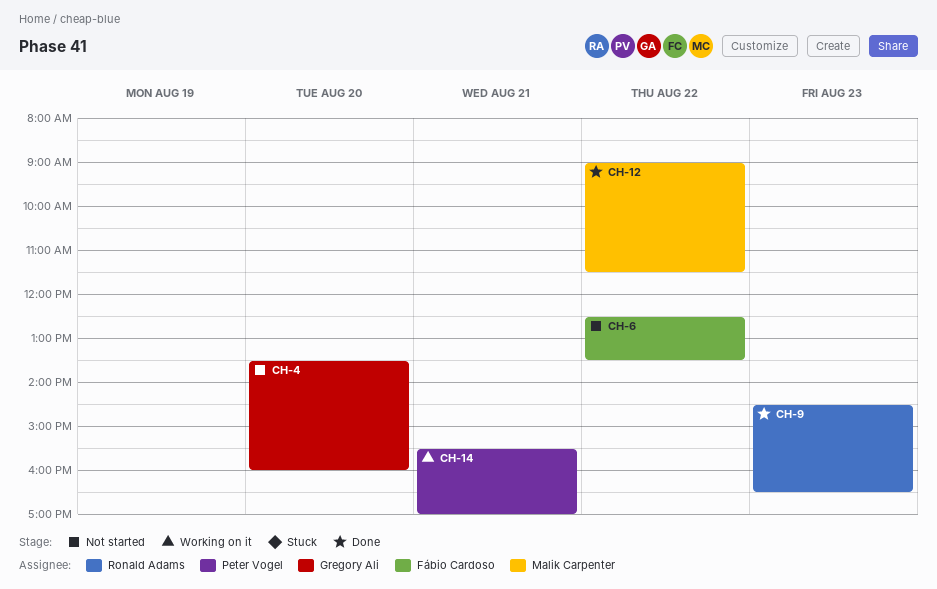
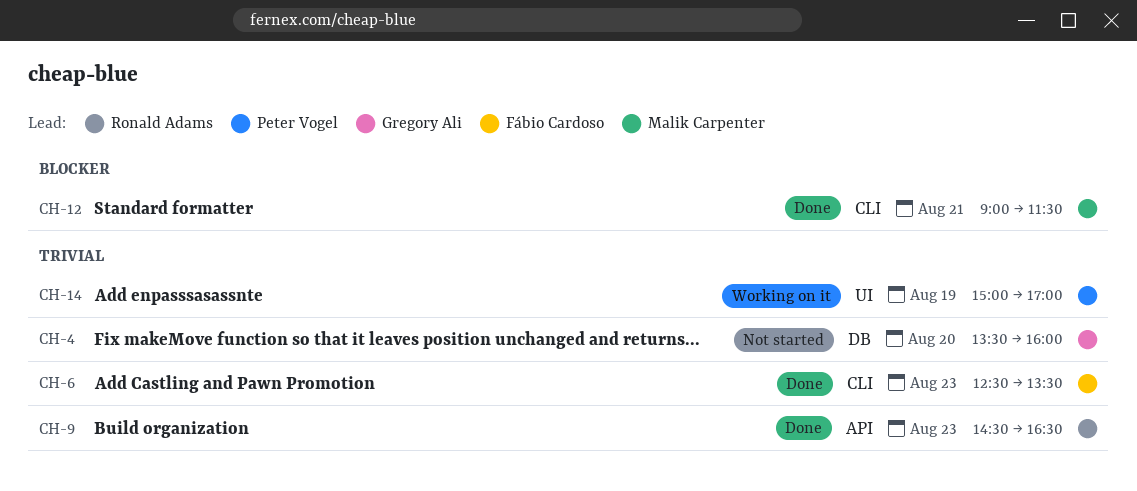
CH-6, status: Not started -> Done
CH-6, day: Aug 22 -> Aug 23
CH-12, day: Aug 22 -> Aug 21
CH-14, day: Aug 21 -> Aug 19
CH-14, begins: 15:30 -> 15:00

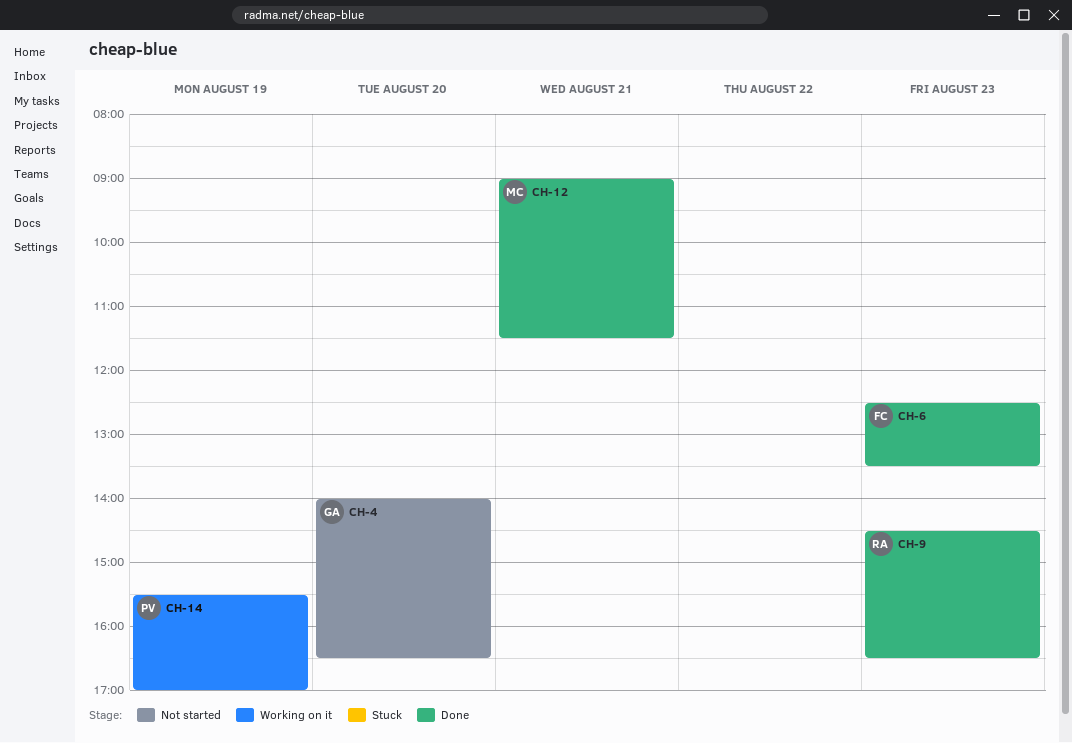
CH-4, begins: 13:30 -> 14:00
CH-4, ends: 16:00 -> 16:30
CH-14, begins: 15:00 -> 15:30

